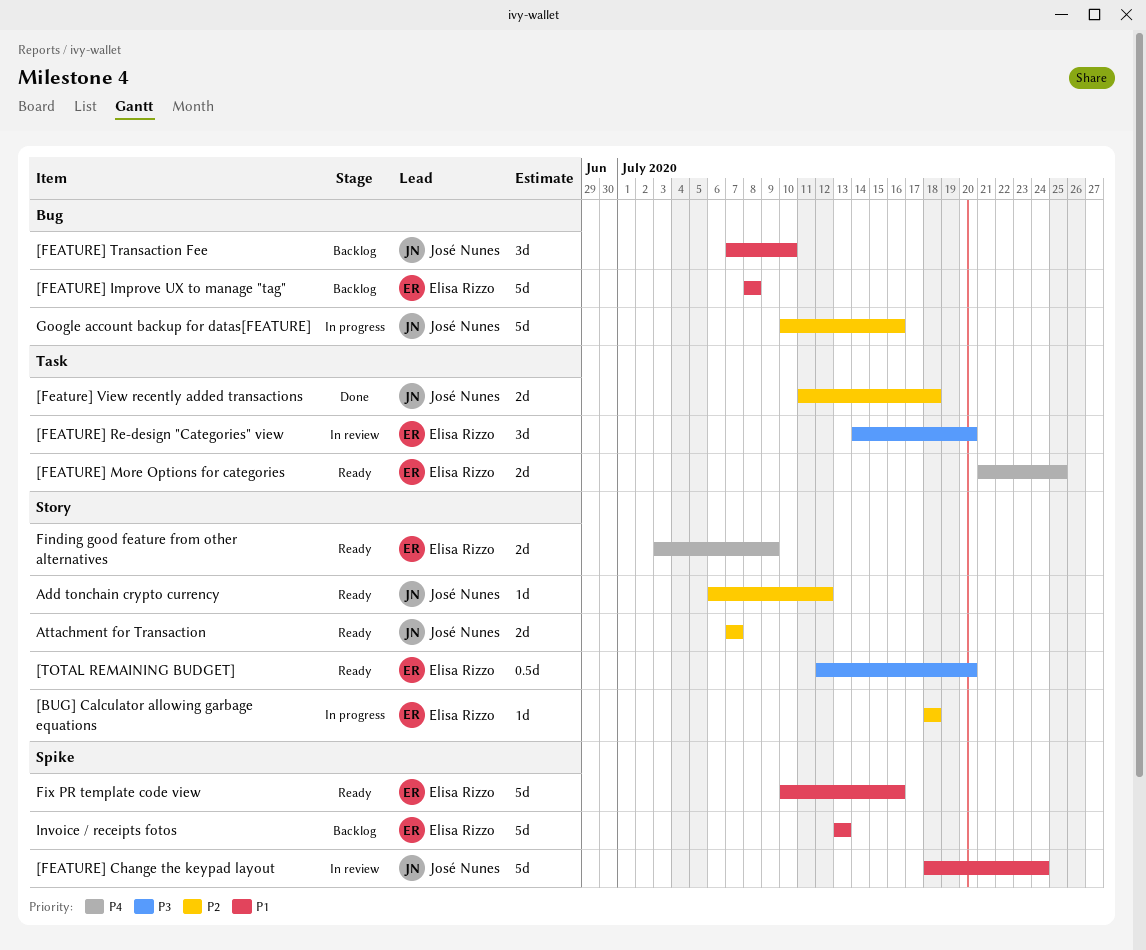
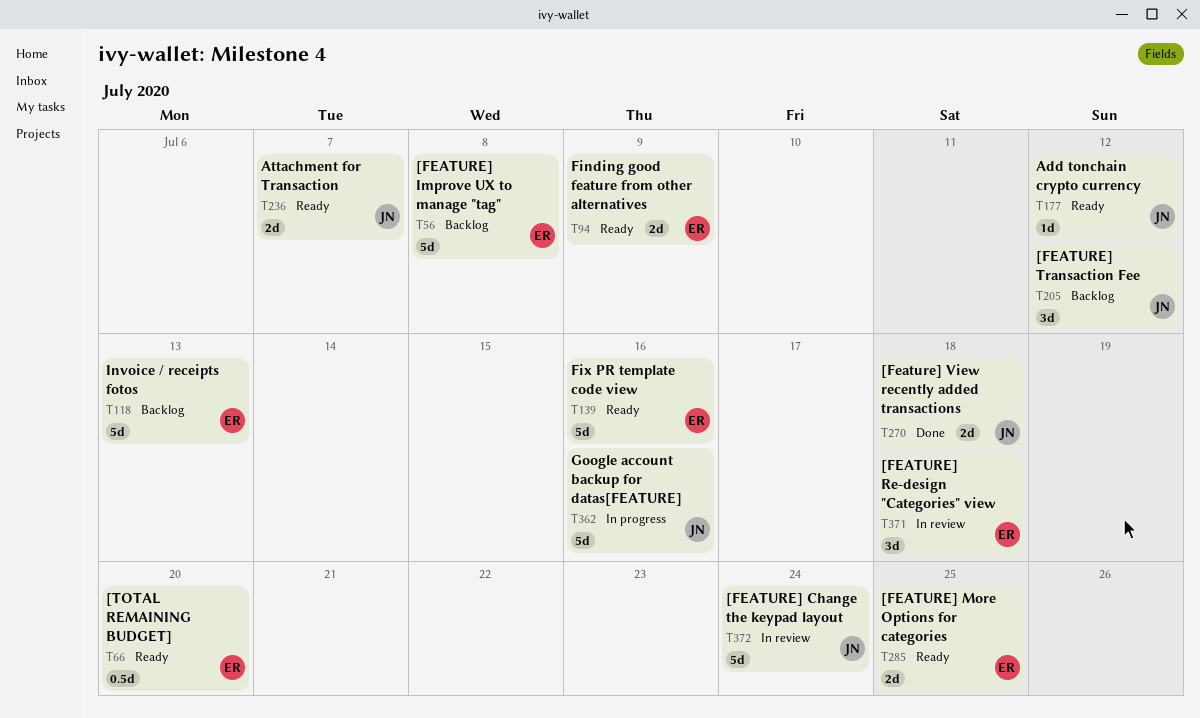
[BUG] Calculator allowing garbage equations: present -> none
[FEATURE] Re-design "Categories" view, due: Jul 20 -> Jul 18
[FEATURE] Transaction Fee, due: Jul 10 -> Jul 12

